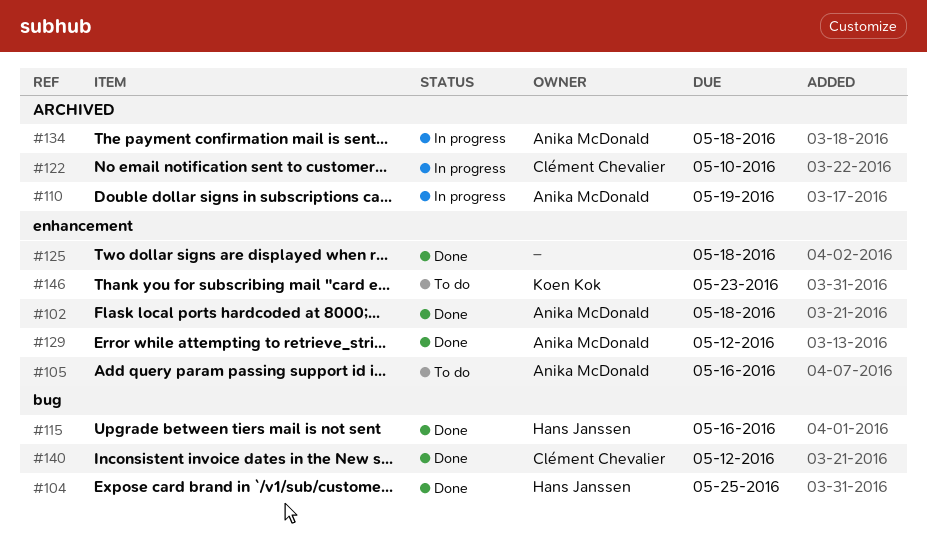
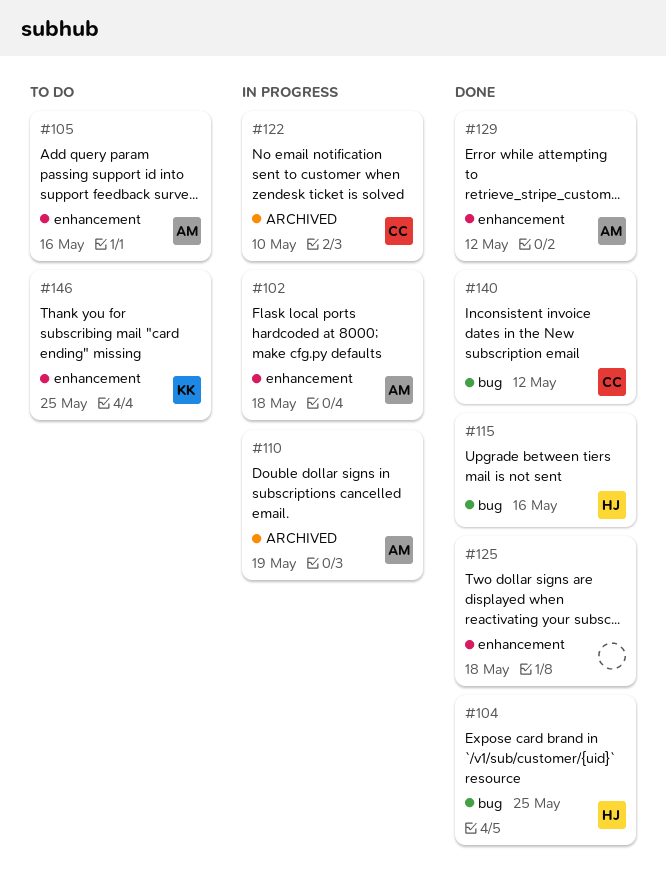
#102, status: Done -> In progress
#134: present -> none
#146, due: May 23 -> May 25

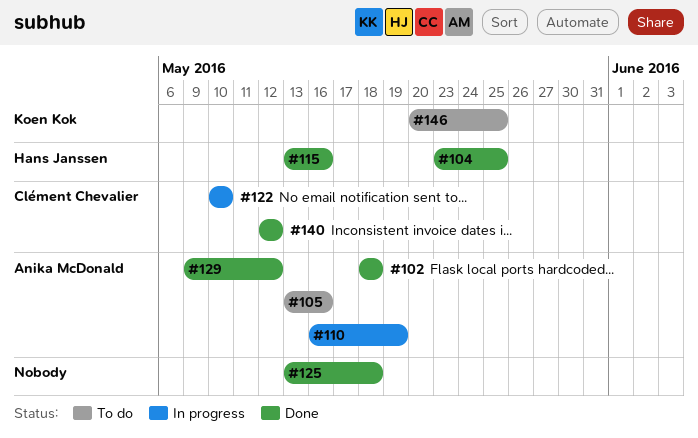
#102, status: In progress -> Done

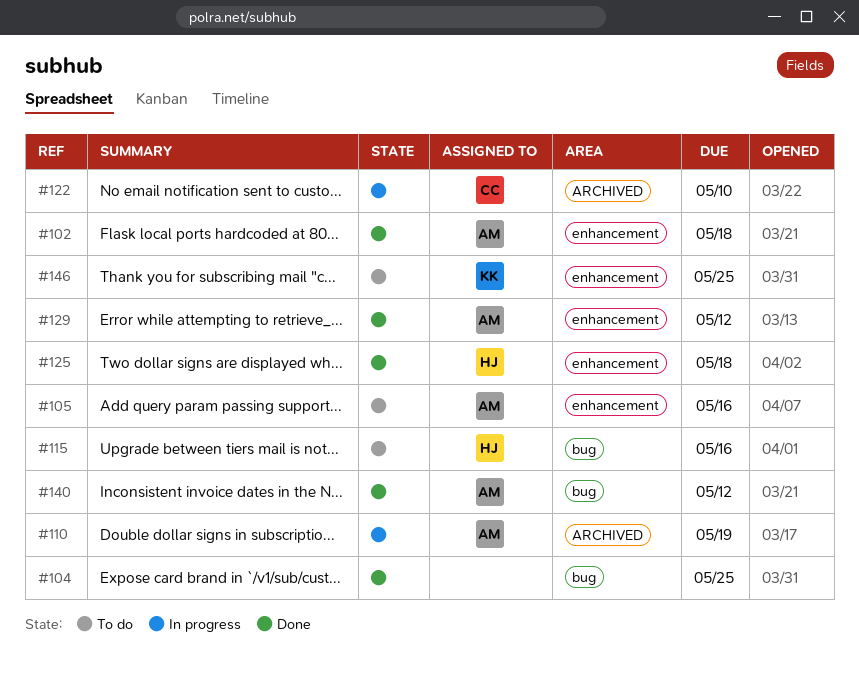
#104, owner: Hans Janssen -> none
#115, status: Done -> To do
#125, owner: none -> Hans Janssen
#140, owner: Clément Chevalier -> Anika McDonald

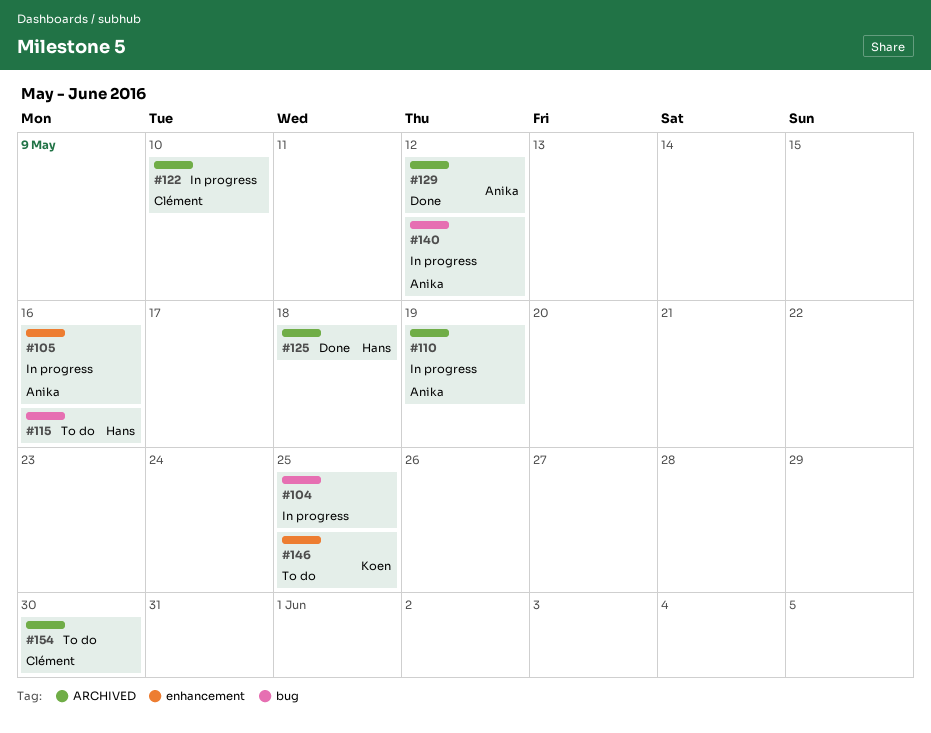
#102: present -> none
#104, status: Done -> In progress
#105, status: To do -> In progress
#125, label: enhancement -> ARCHIVED
#129, label: enhancement -> ARCHIVED
#140, status: Done -> In progress
#154: none -> present

